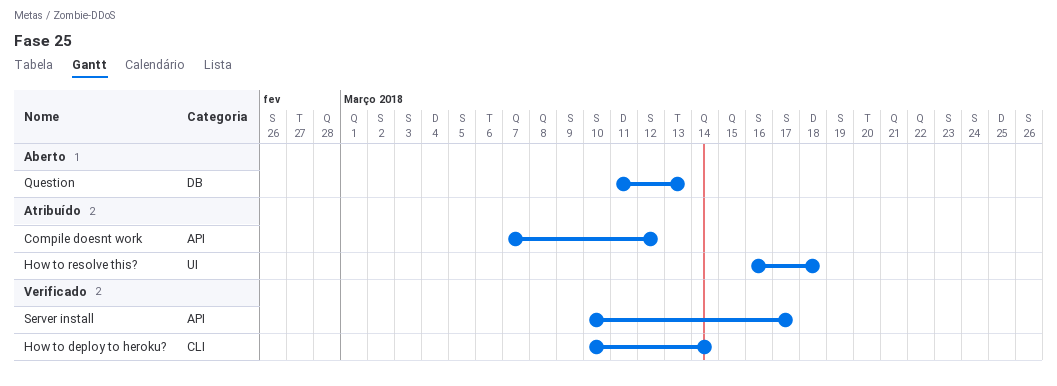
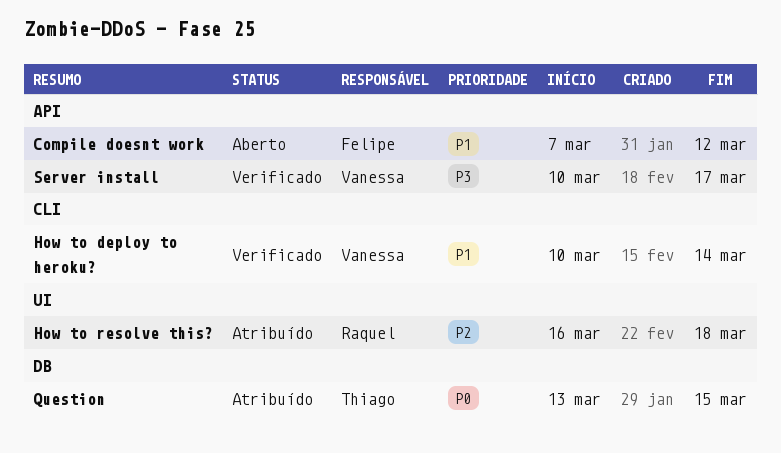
Compile doesnt work, status: Atribuído -> Aberto
Question, status: Aberto -> Atribuído
Question, start: Mar 11 -> Mar 13
Question, due: Mar 13 -> Mar 15

